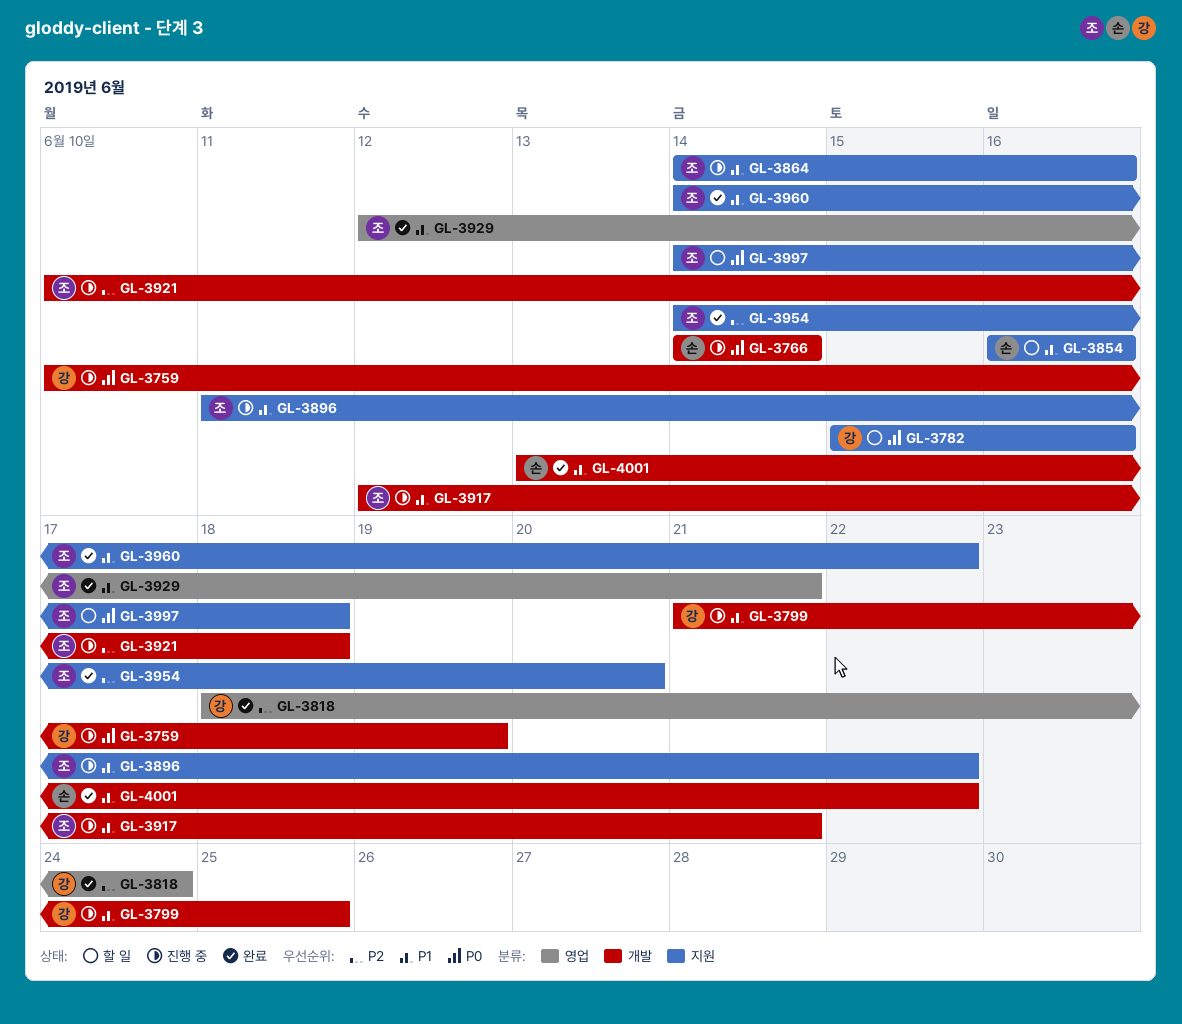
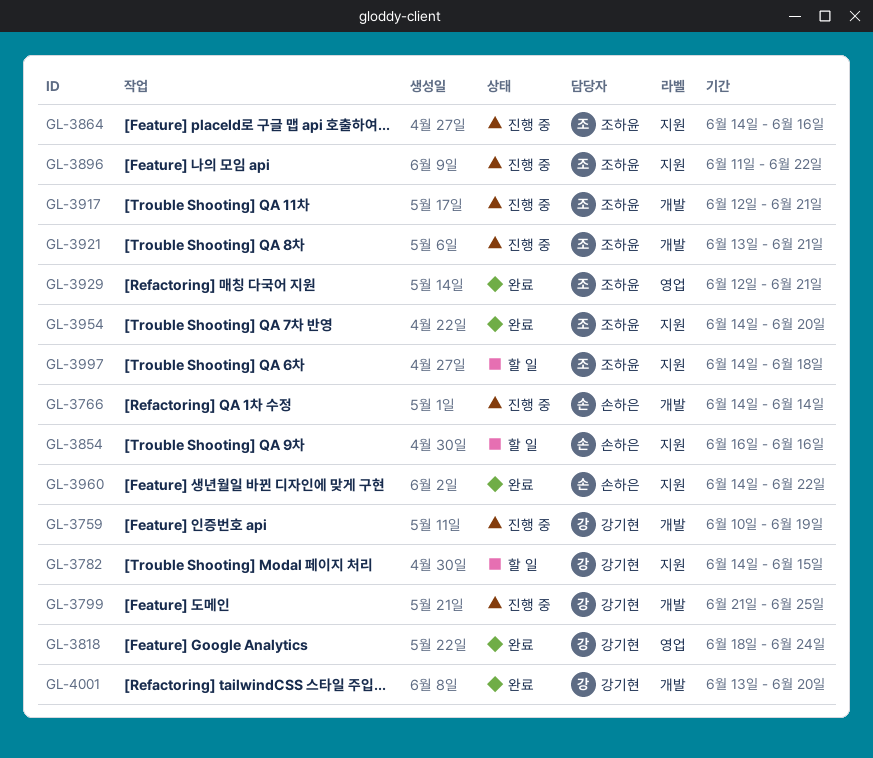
GL-3782, start: Jun 15 -> Jun 14
GL-3782, due: Jun 16 -> Jun 15
GL-3921, start: Jun 10 -> Jun 13
GL-3921, due: Jun 18 -> Jun 21
GL-3960, owner: 조하윤 -> 손하은
GL-4001, owner: 손하은 -> 강기현
GL-4001, due: Jun 22 -> Jun 20

